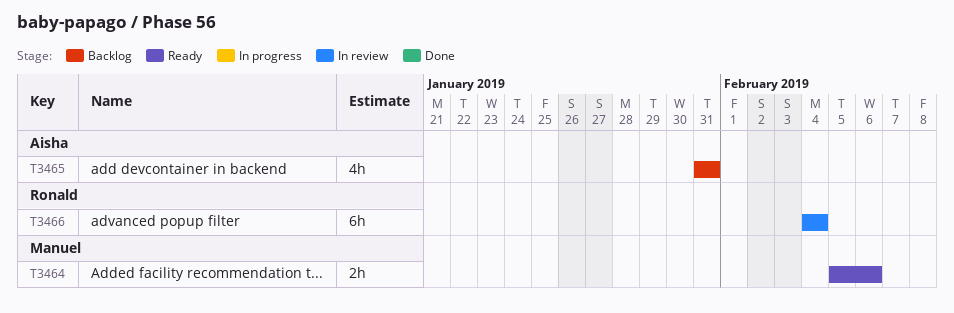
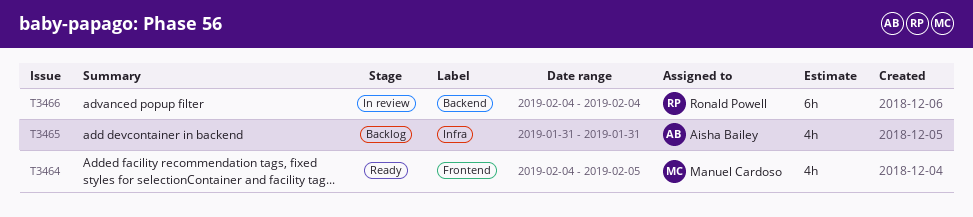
T3464, estimate: 2h -> 4h
T3464, start: Feb 5 -> Feb 4
T3464, due: Feb 6 -> Feb 5

